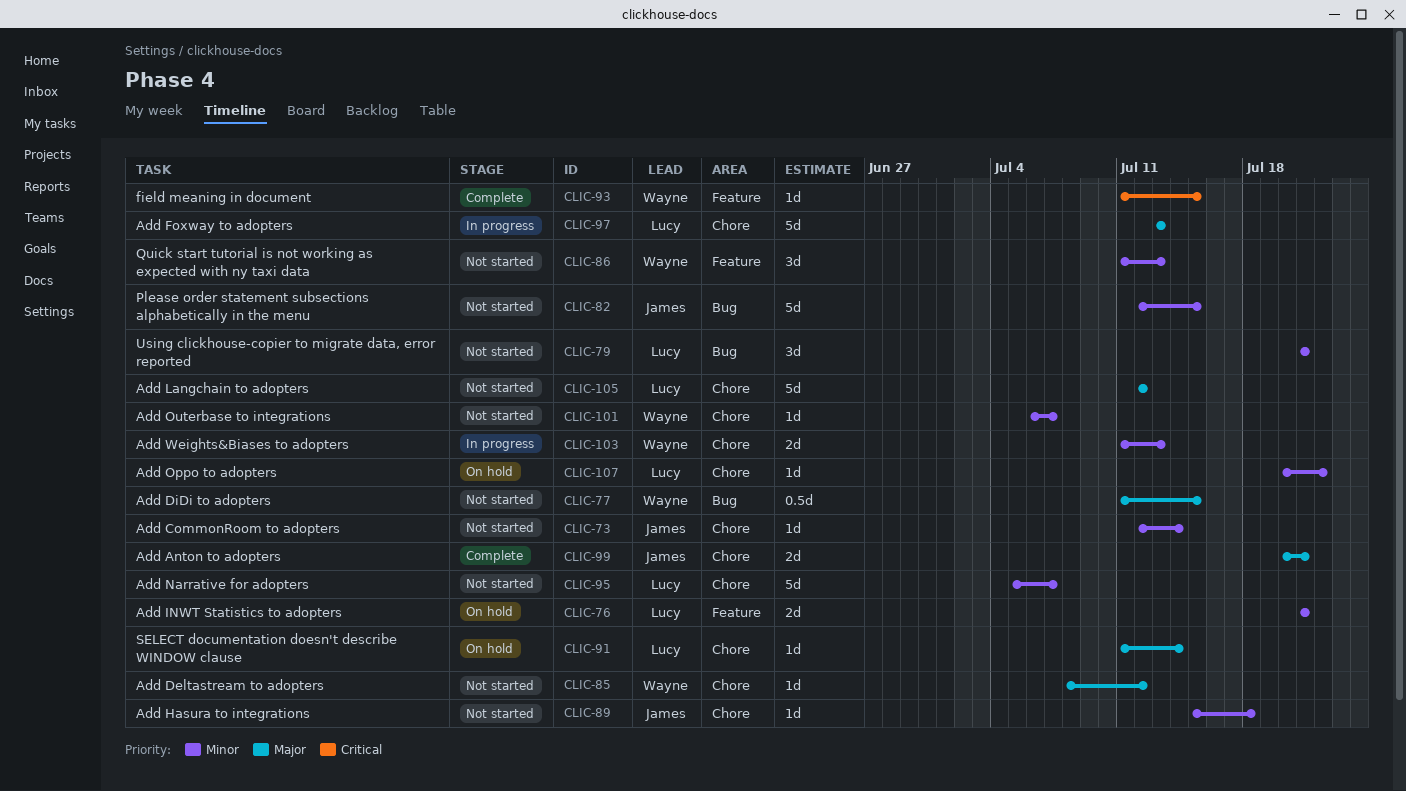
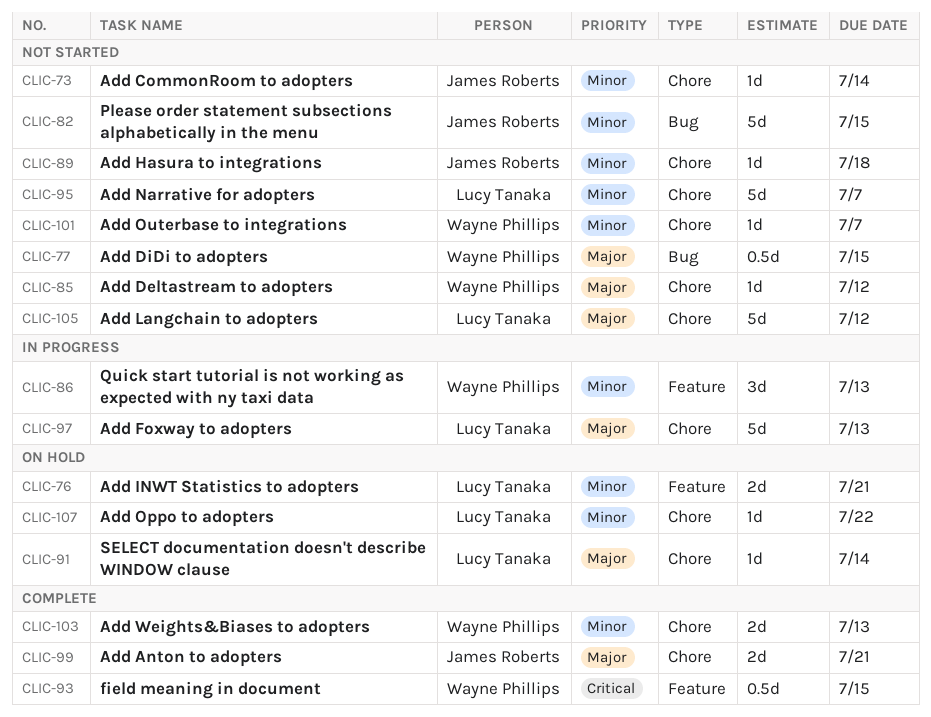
CLIC-79: present -> none
CLIC-86, status: Not started -> In progress
CLIC-93, estimate: 1d -> 0.5d
CLIC-103, status: In progress -> Complete

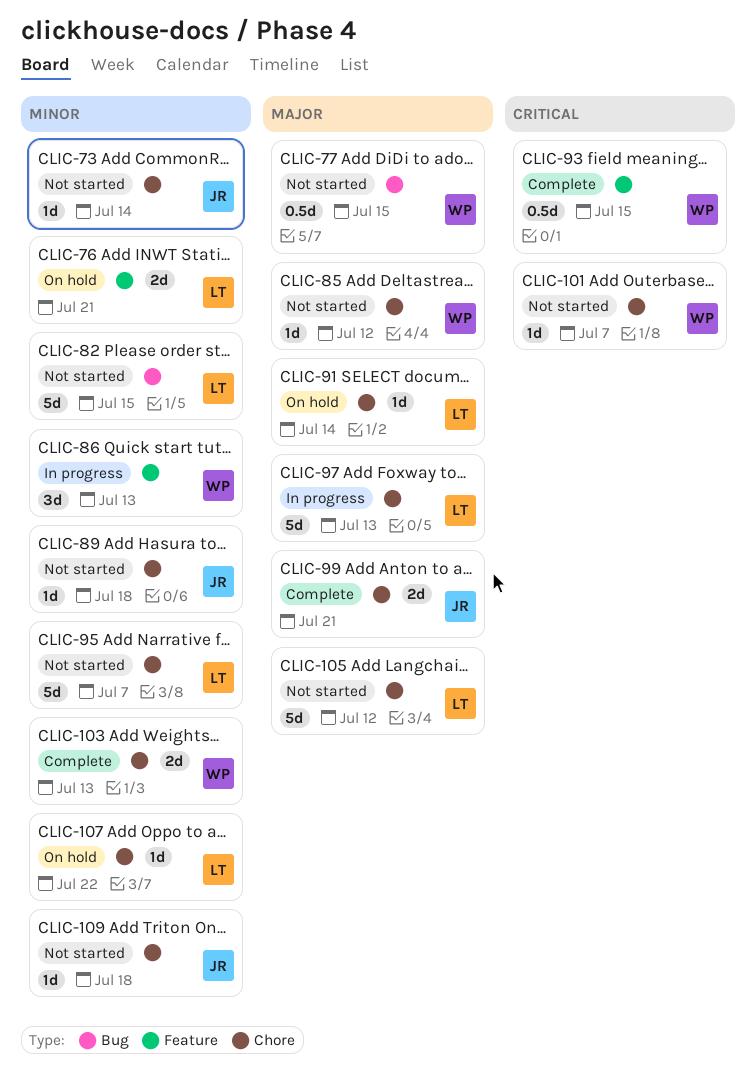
CLIC-82, owner: James Roberts -> Lucy Tanaka
CLIC-101, priority: Minor -> Critical
CLIC-109: none -> present

